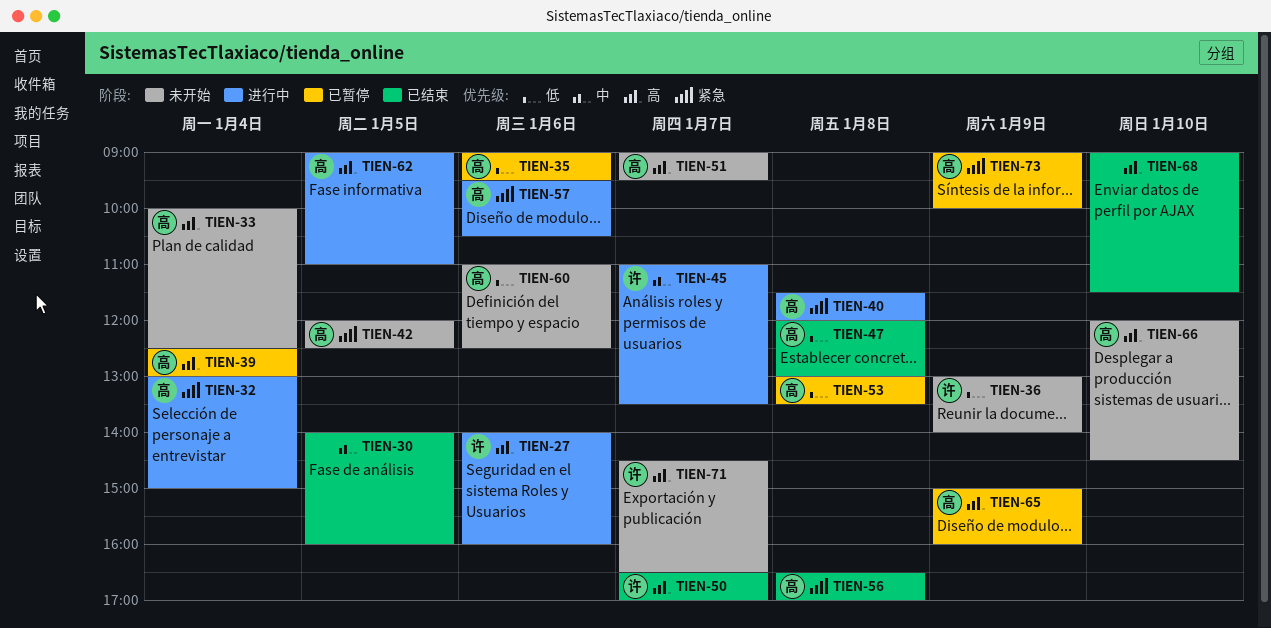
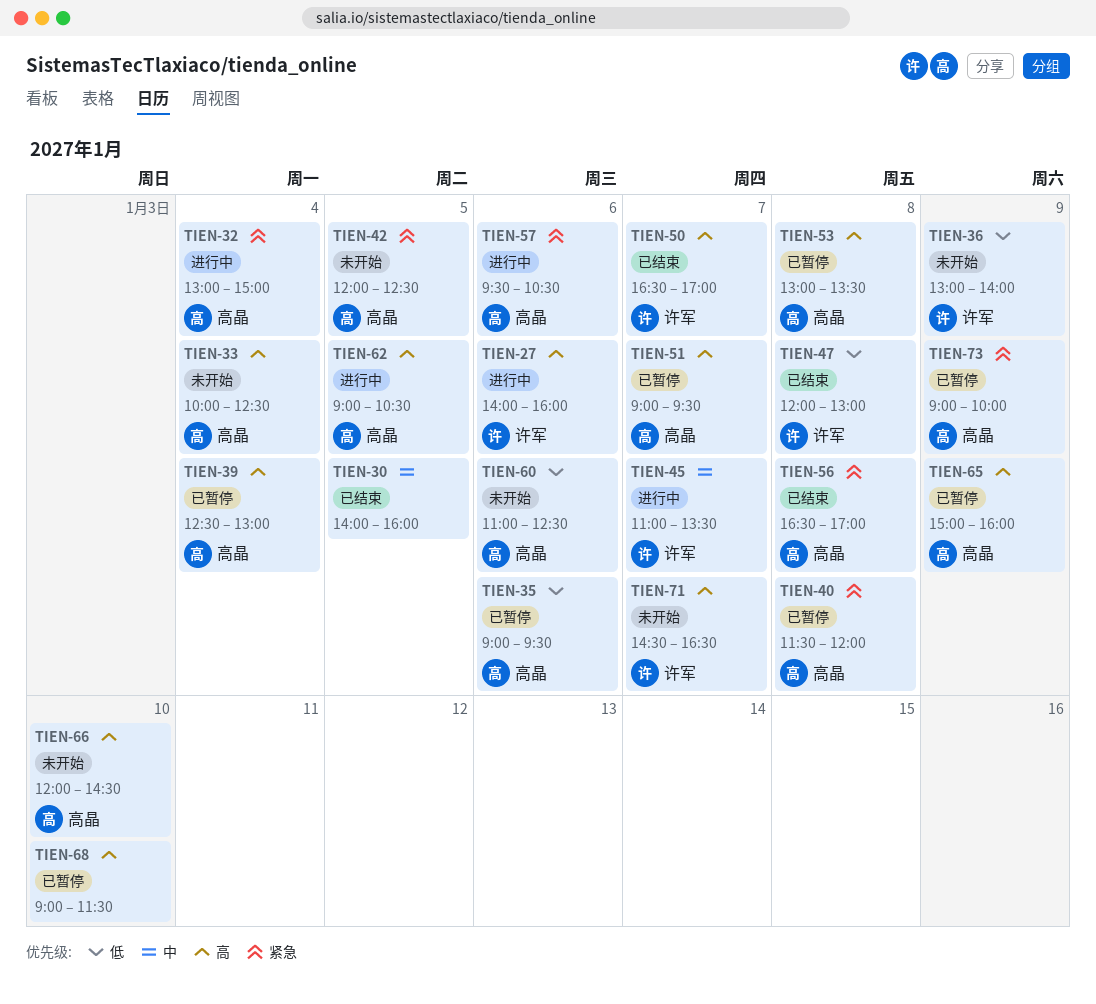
TIEN-40, status: 进行中 -> 已暂停
TIEN-47, owner: 高晶 -> 许军
TIEN-51, status: 未开始 -> 已暂停
TIEN-53, priority: 低 -> 高
TIEN-62, ends: 11:00 -> 10:30
TIEN-68, status: 已结束 -> 已暂停

